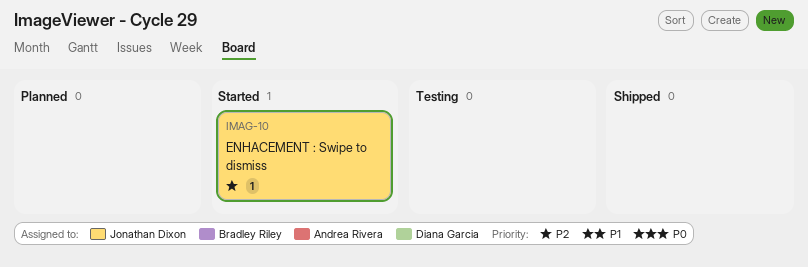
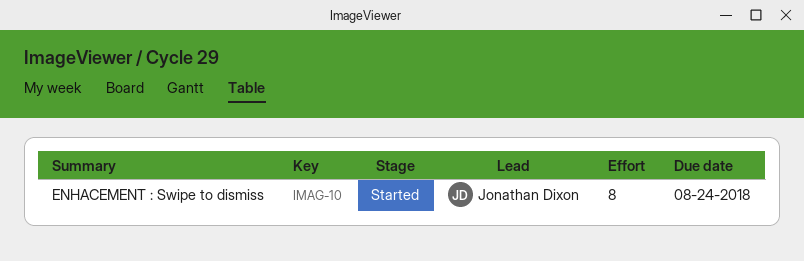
IMAG-10, estimate: 1 -> 8

